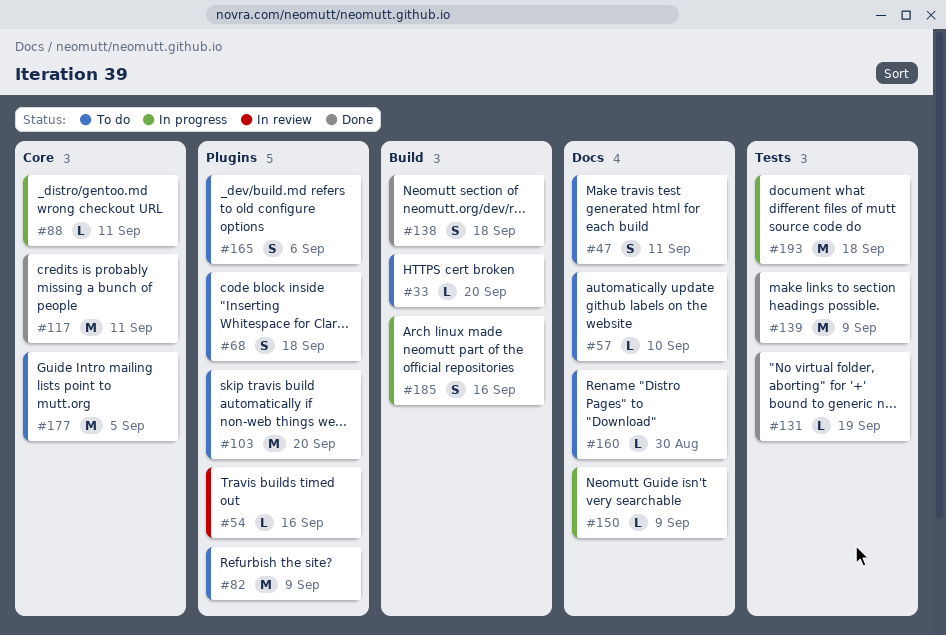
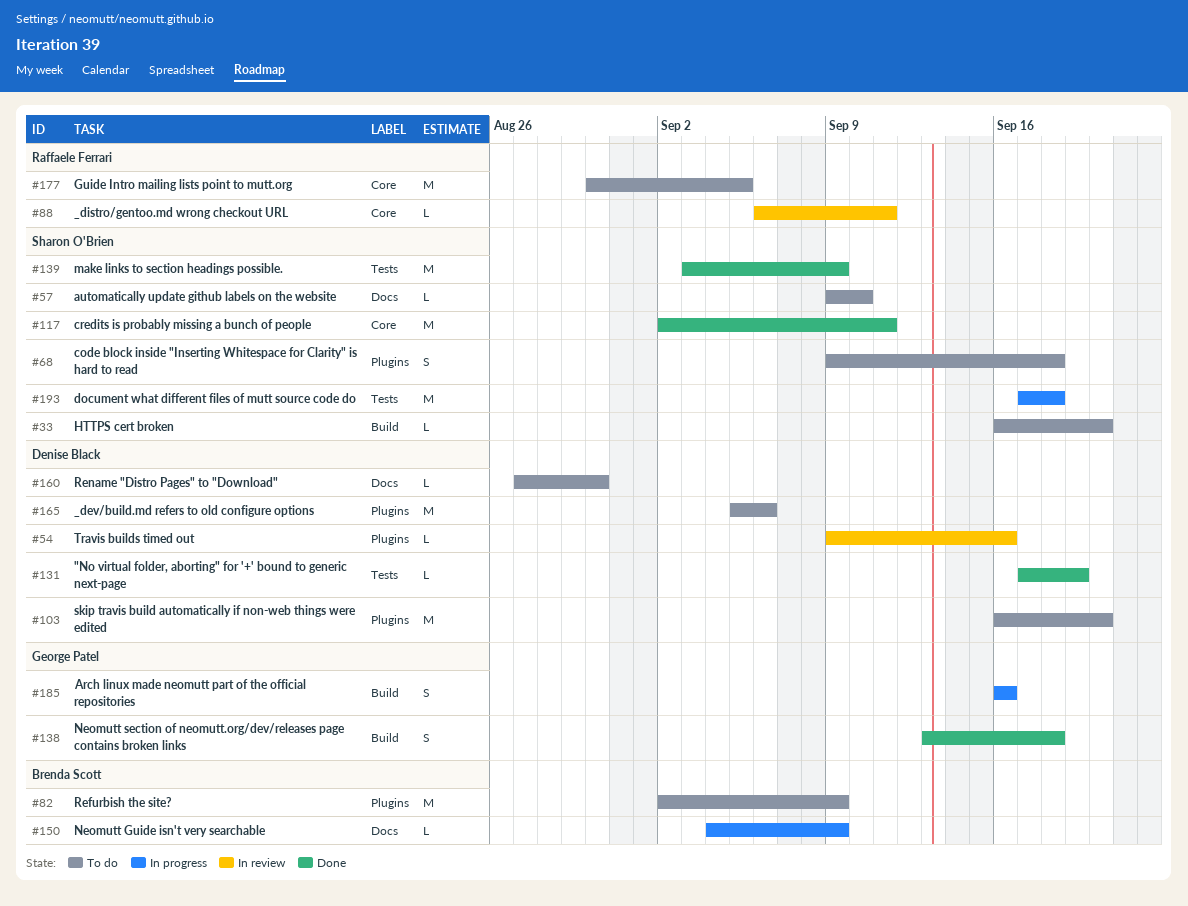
#47: present -> none
#88, status: In progress -> In review
#165, estimate: S -> M

